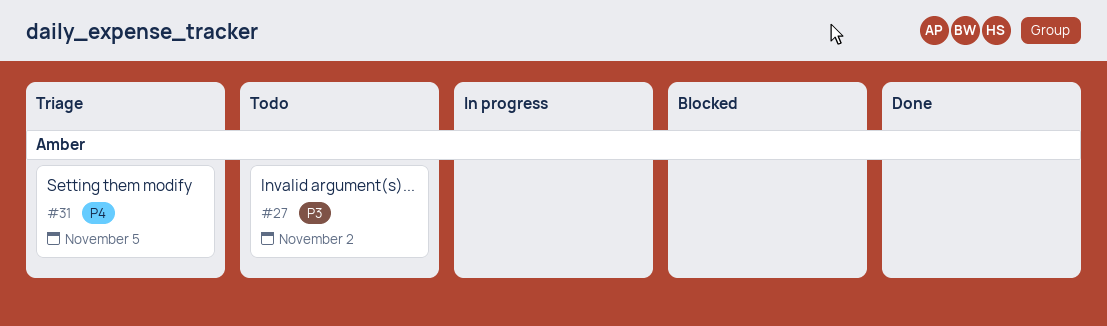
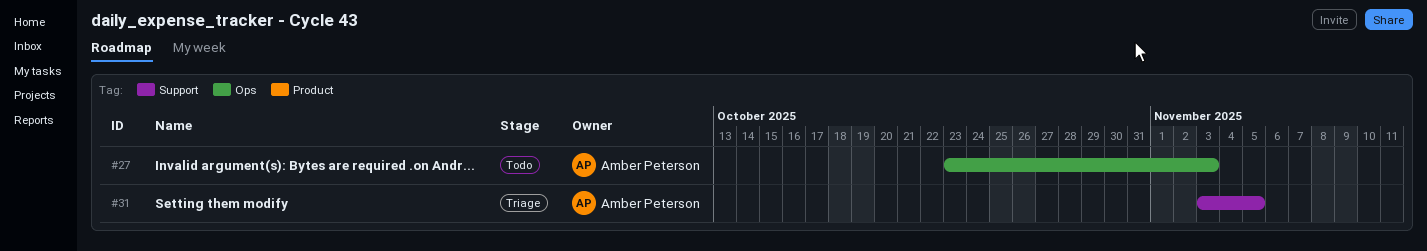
#27, due: Nov 2 -> Nov 3

